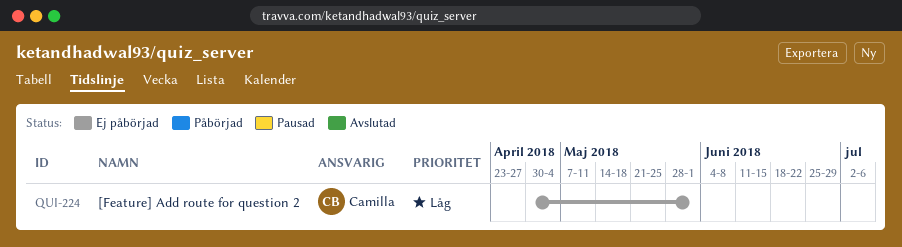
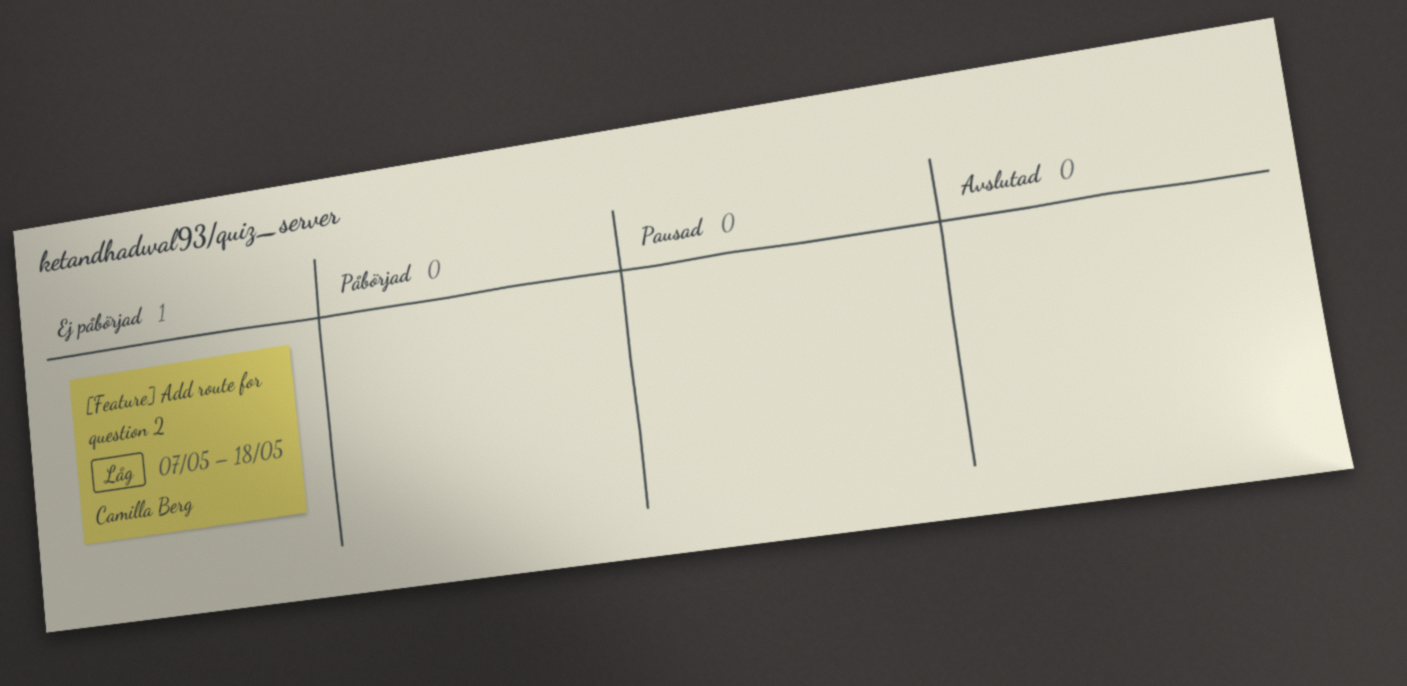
[Feature] Add route for question 2, start: Apr 30 -> May 7
[Feature] Add route for question 2, due: Jun 1 -> May 18

